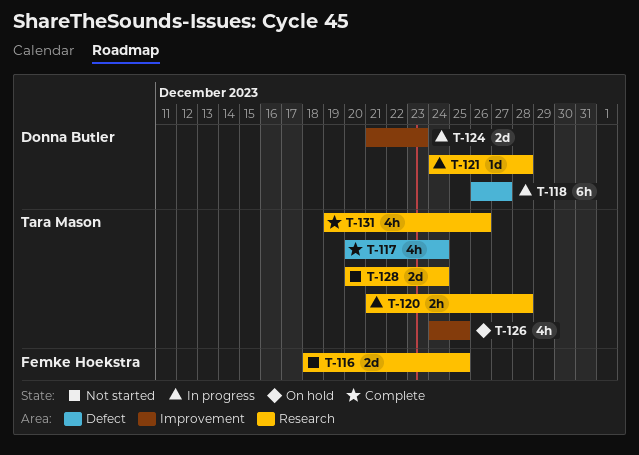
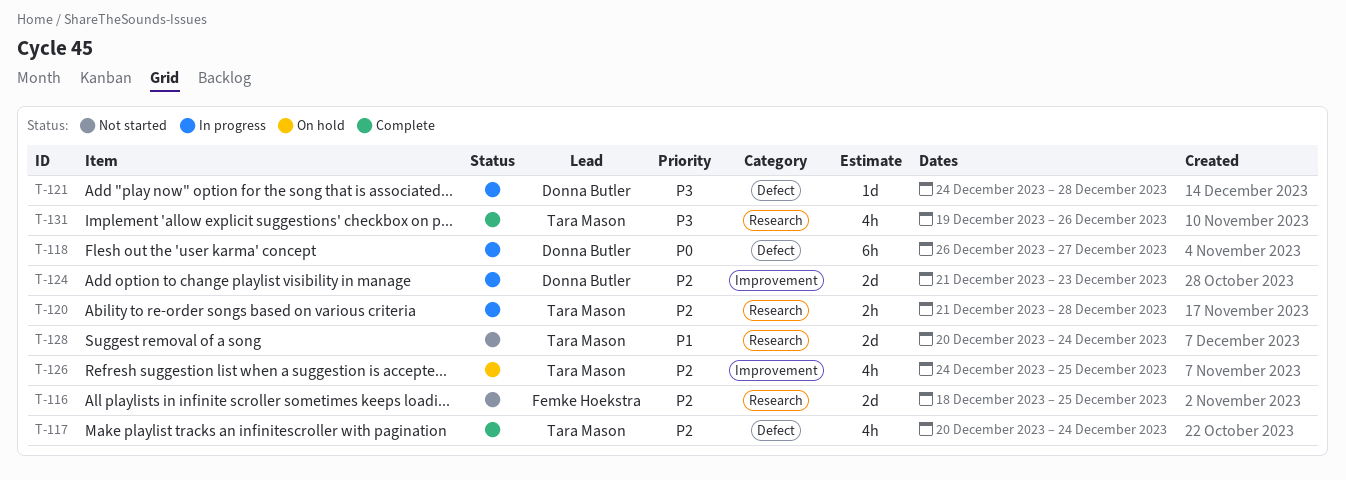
T-121, label: Research -> Defect

